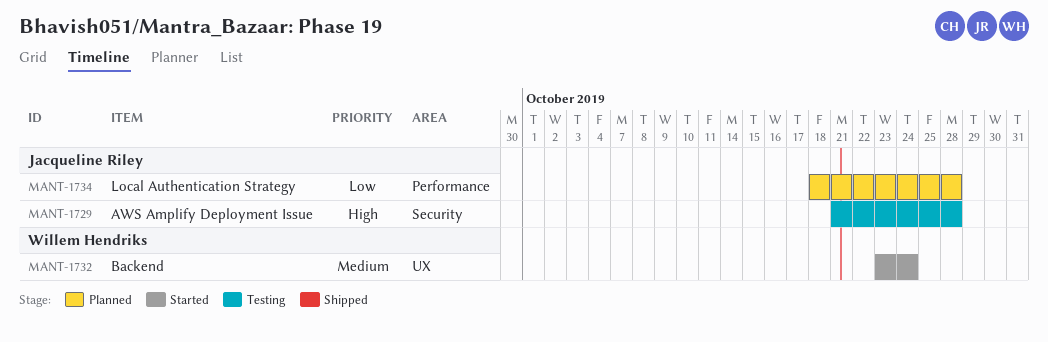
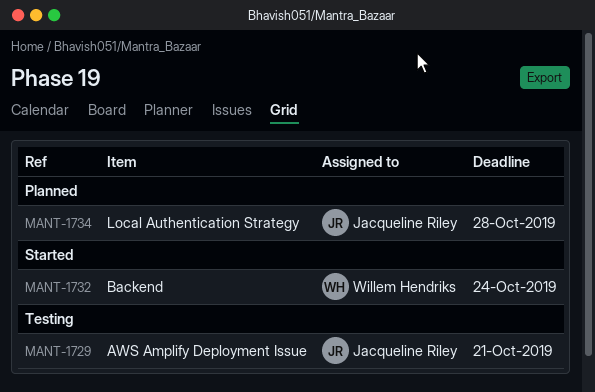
MANT-1729, due: Oct 28 -> Oct 21

